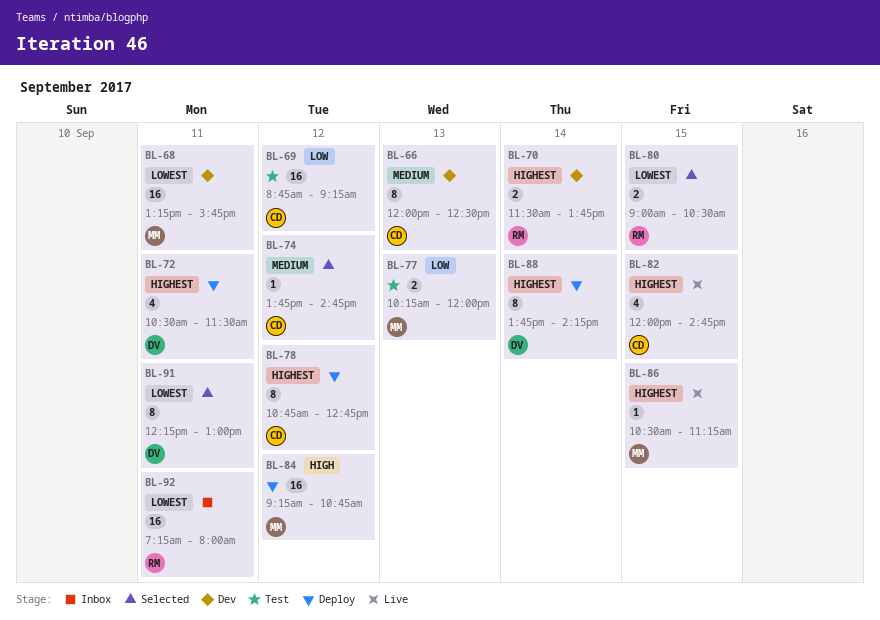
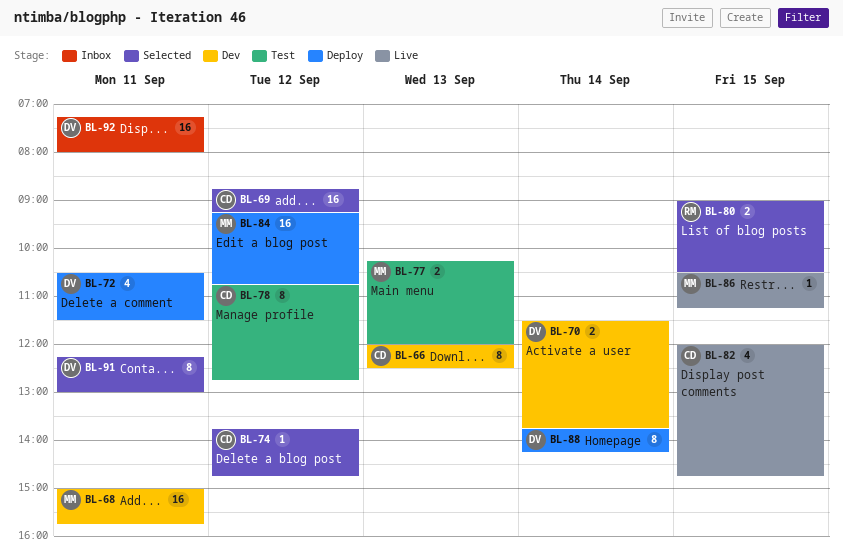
BL-68, begins: 13:15 -> 15:00
BL-69, status: Test -> Selected
BL-70, owner: RM -> DV
BL-78, status: Deploy -> Test
BL-92, owner: RM -> DV

